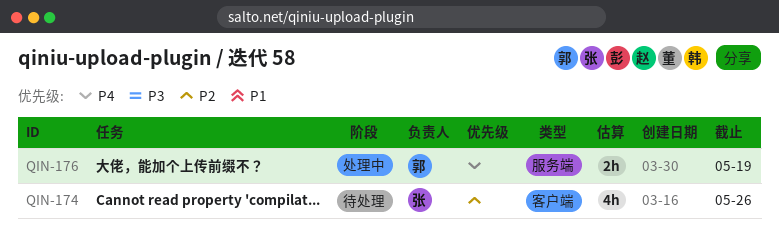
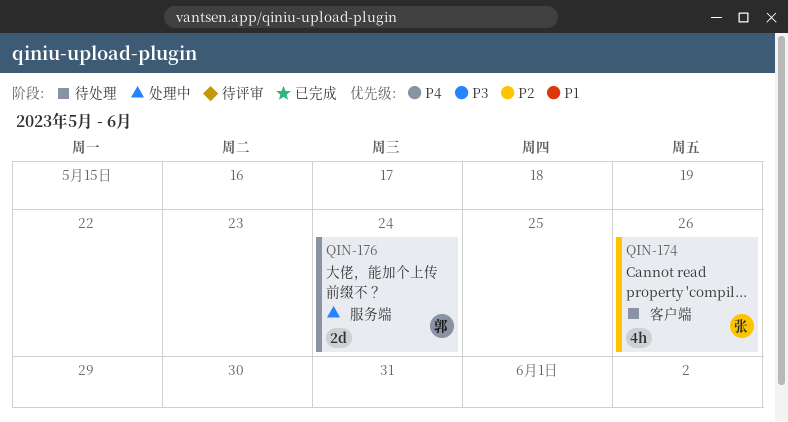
QIN-176, estimate: 2h -> 2d
QIN-176, due: May 19 -> May 24

